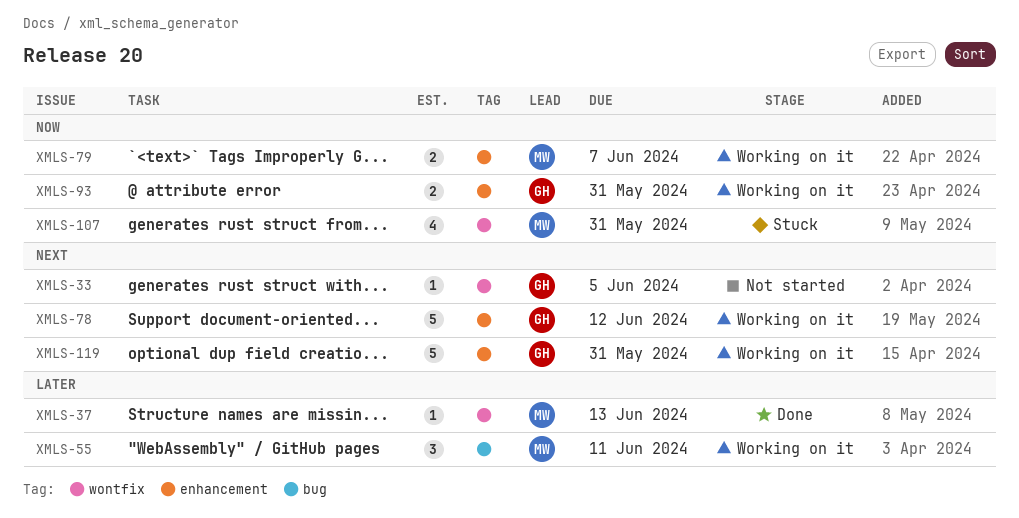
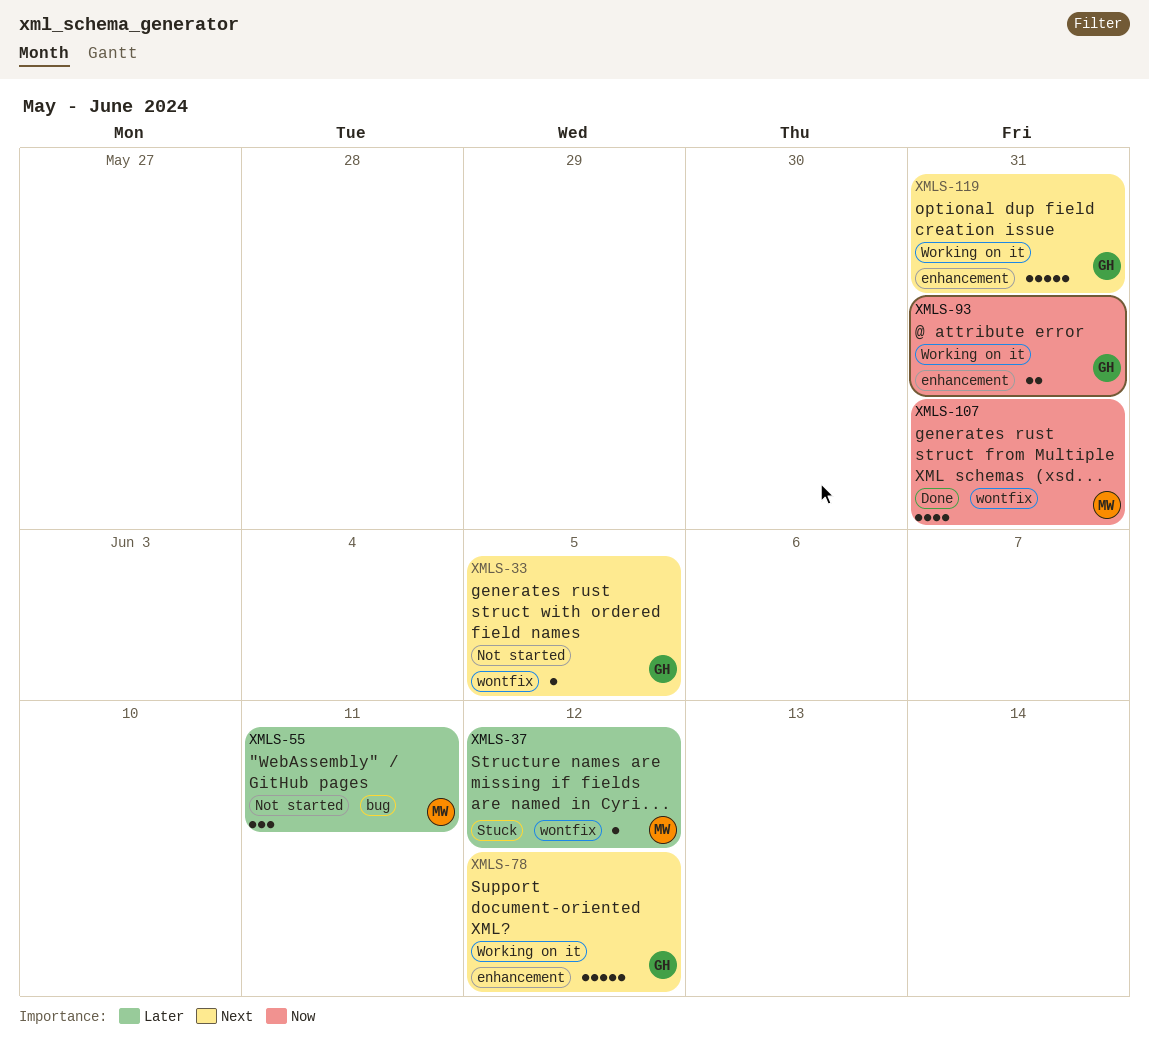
XMLS-37, status: Done -> Stuck
XMLS-37, due: Jun 13 -> Jun 12
XMLS-55, status: Working on it -> Not started
XMLS-79: present -> none
XMLS-107, status: Stuck -> Done

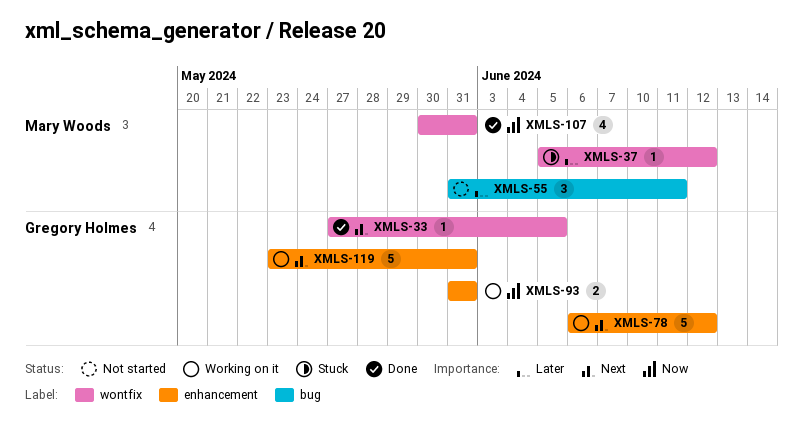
XMLS-33, status: Not started -> Done

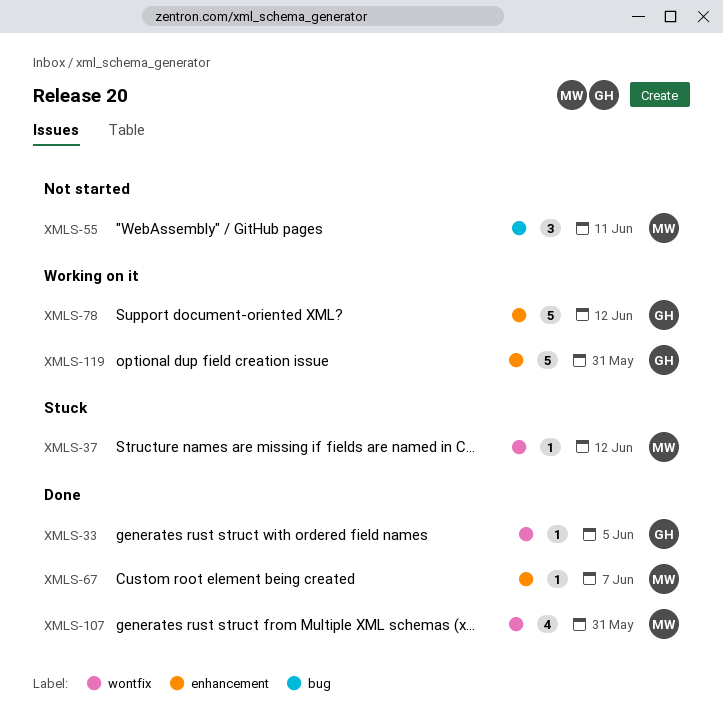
XMLS-67: none -> present
XMLS-93: present -> none

